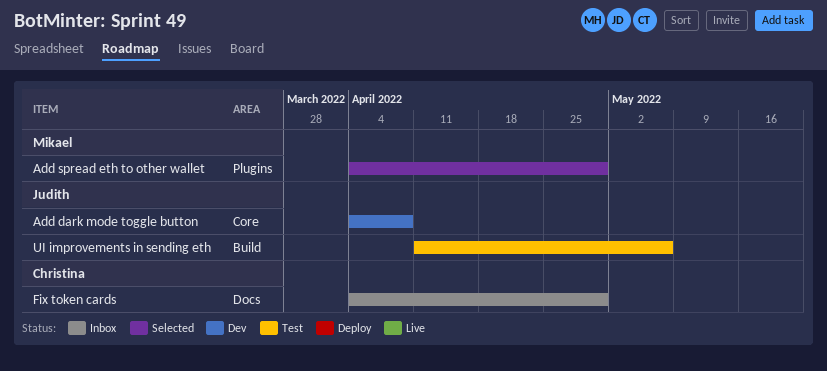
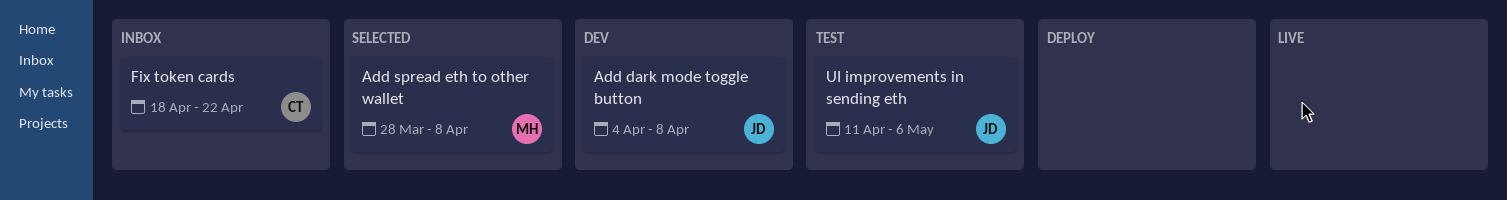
Add spread eth to other wallet, start: Apr 4 -> Mar 28
Add spread eth to other wallet, due: Apr 29 -> Apr 8
Fix token cards, start: Apr 4 -> Apr 18
Fix token cards, due: Apr 29 -> Apr 22

